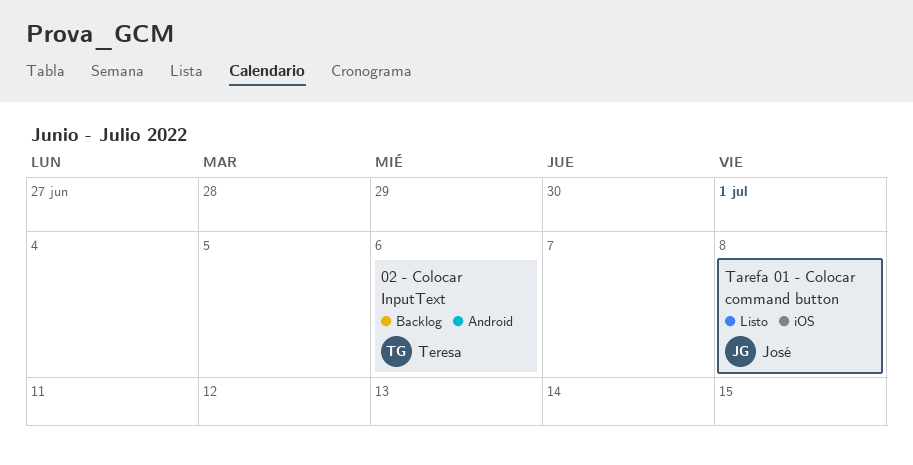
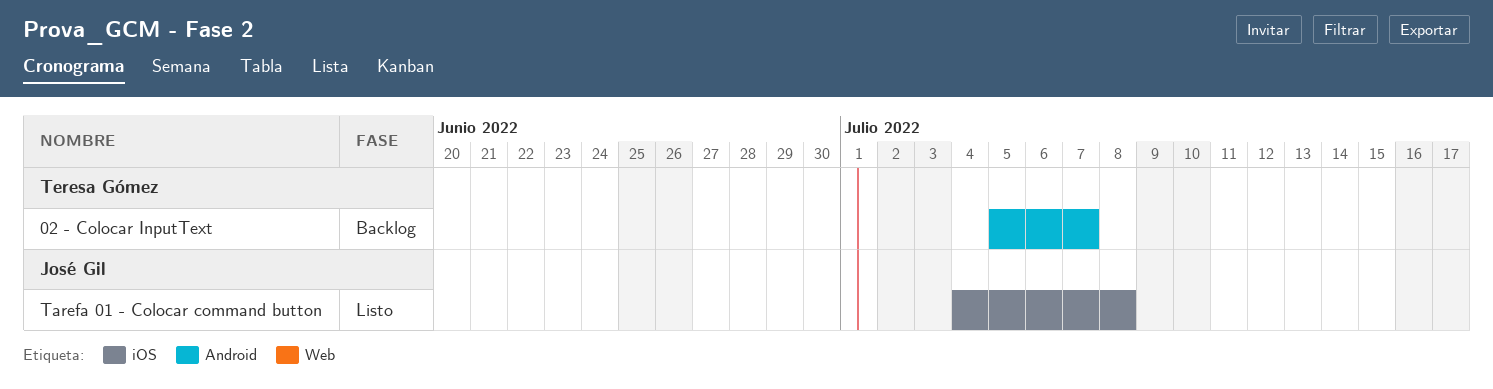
02 - Colocar InputText, due: Jul 6 -> Jul 7

